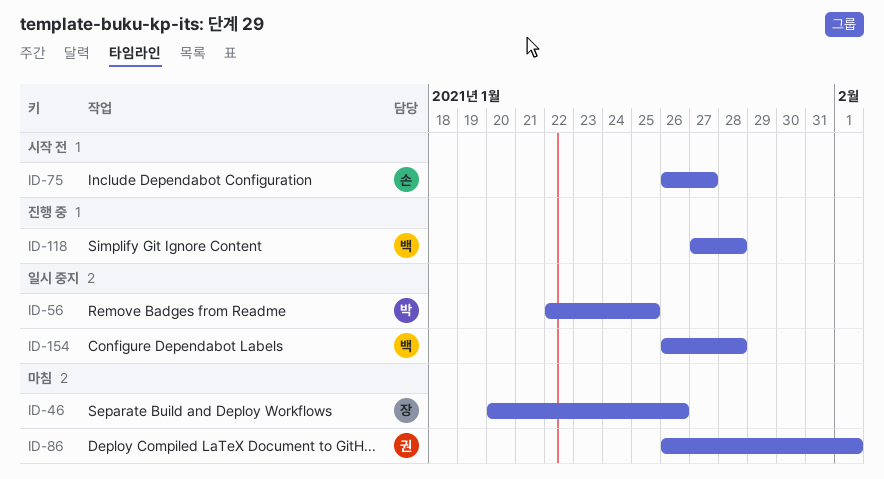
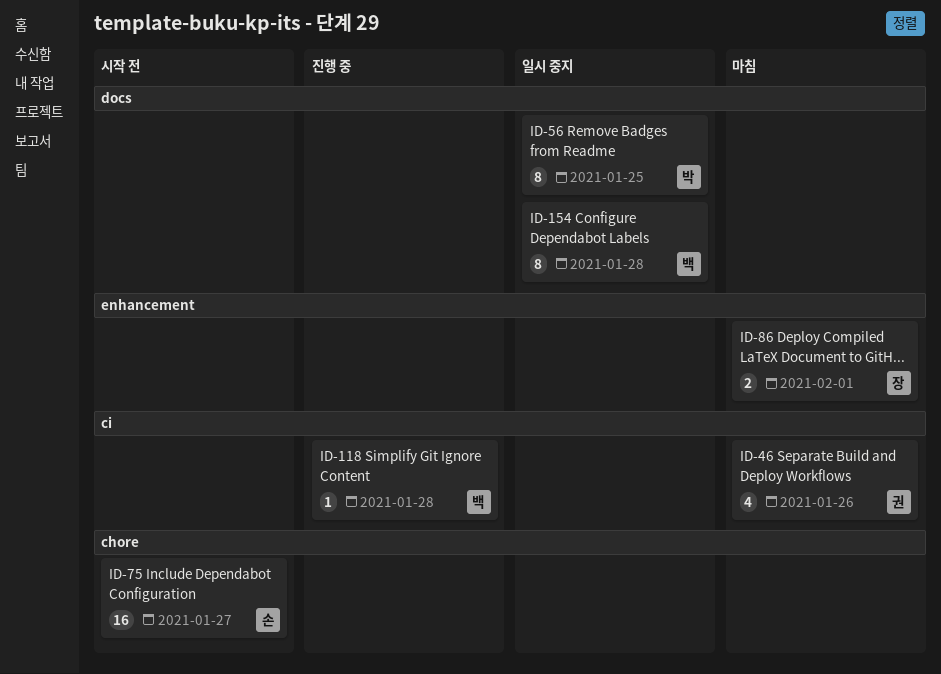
ID-46, owner: 장 -> 권
ID-86, owner: 권 -> 장

